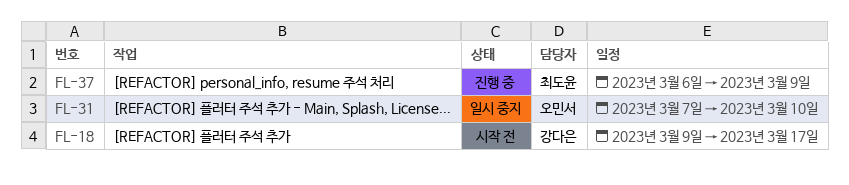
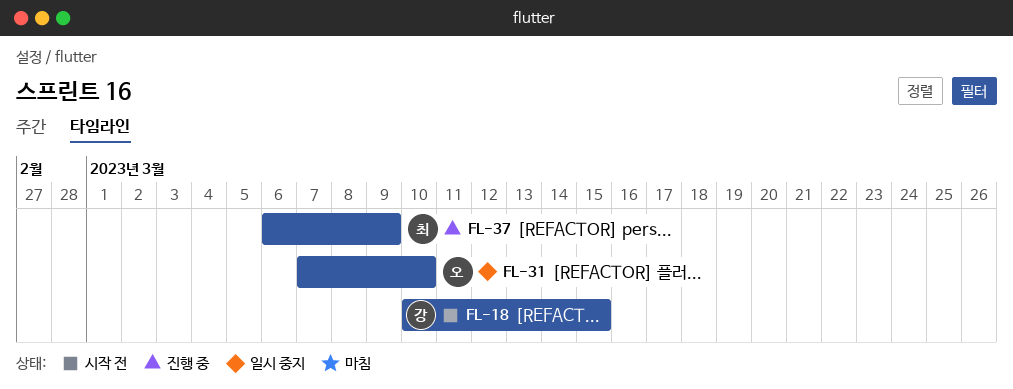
FL-18, start: Mar 9 -> Mar 10
FL-18, due: Mar 17 -> Mar 15

